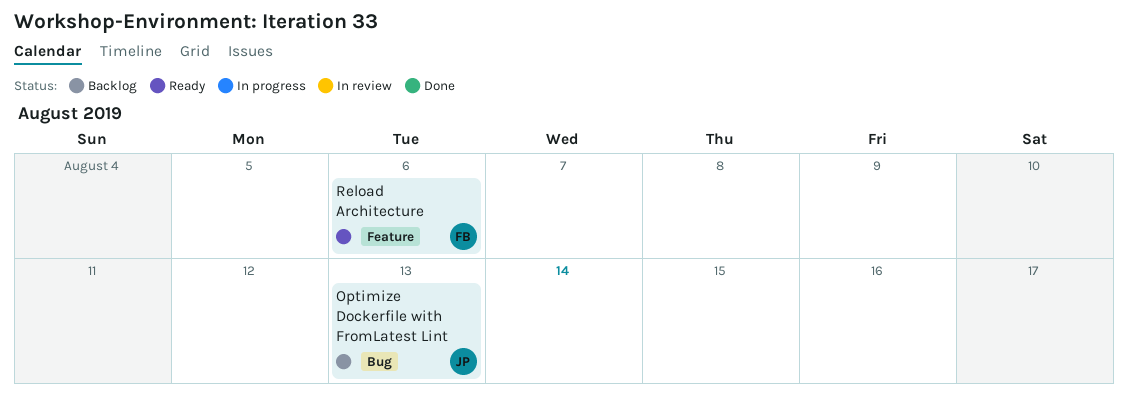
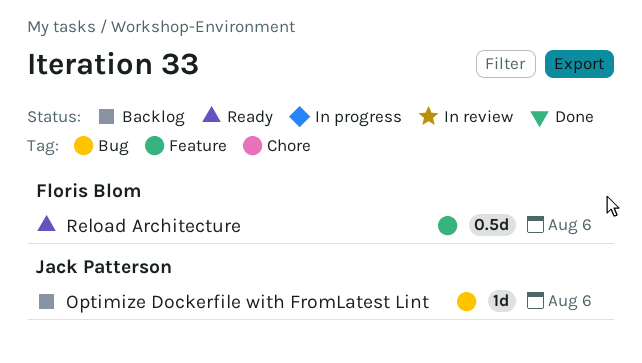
Optimize Dockerfile with FromLatest Lint, due: Aug 13 -> Aug 6

